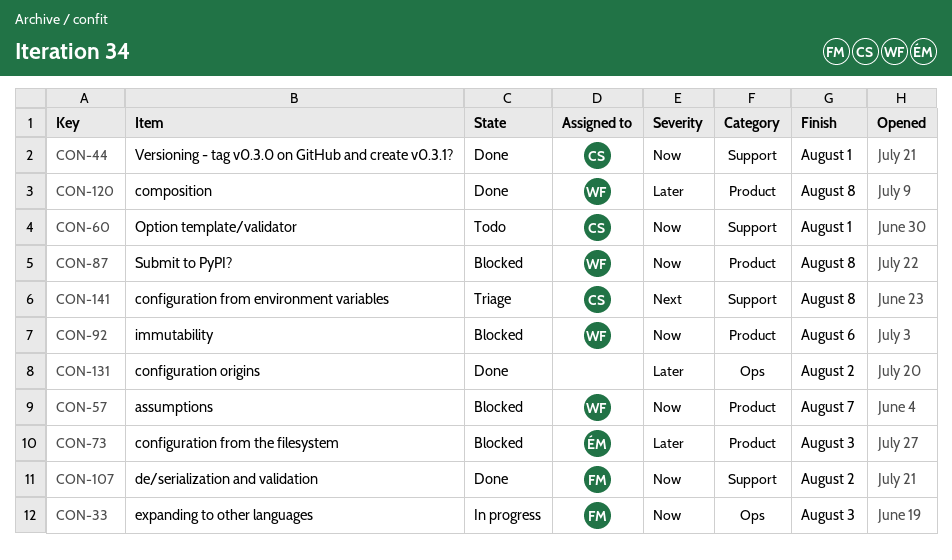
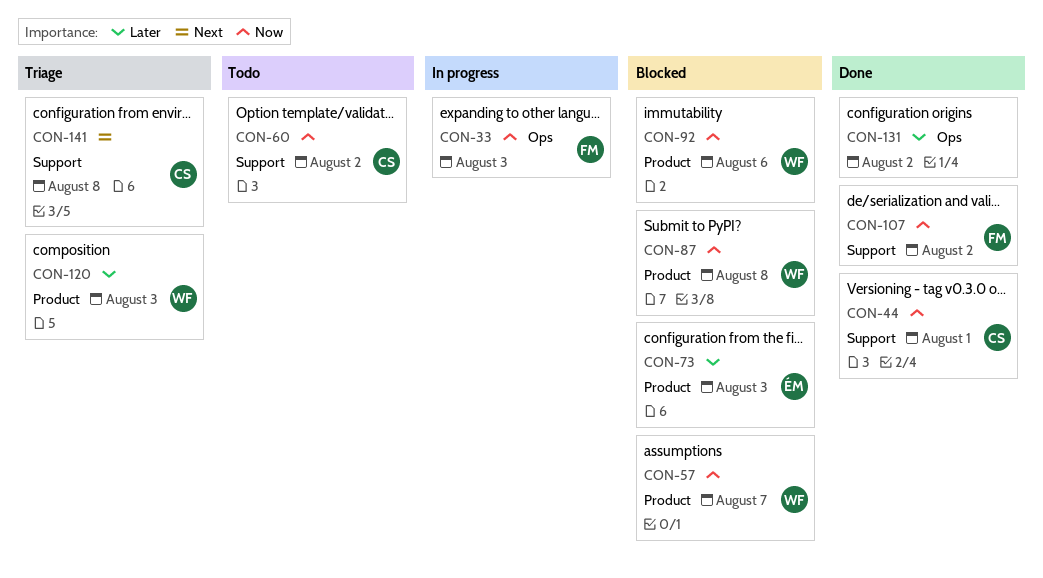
CON-60, due: Aug 1 -> Aug 2
CON-120, status: Done -> Triage
CON-120, due: Aug 8 -> Aug 3

